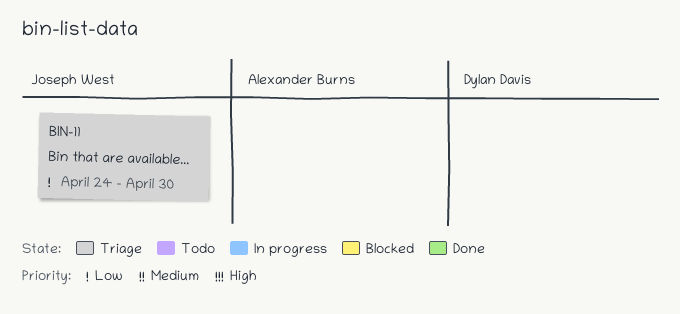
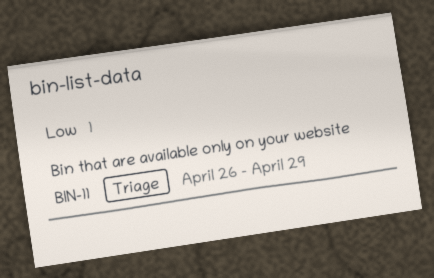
BIN-11, start: Apr 24 -> Apr 26
BIN-11, due: Apr 30 -> Apr 29

